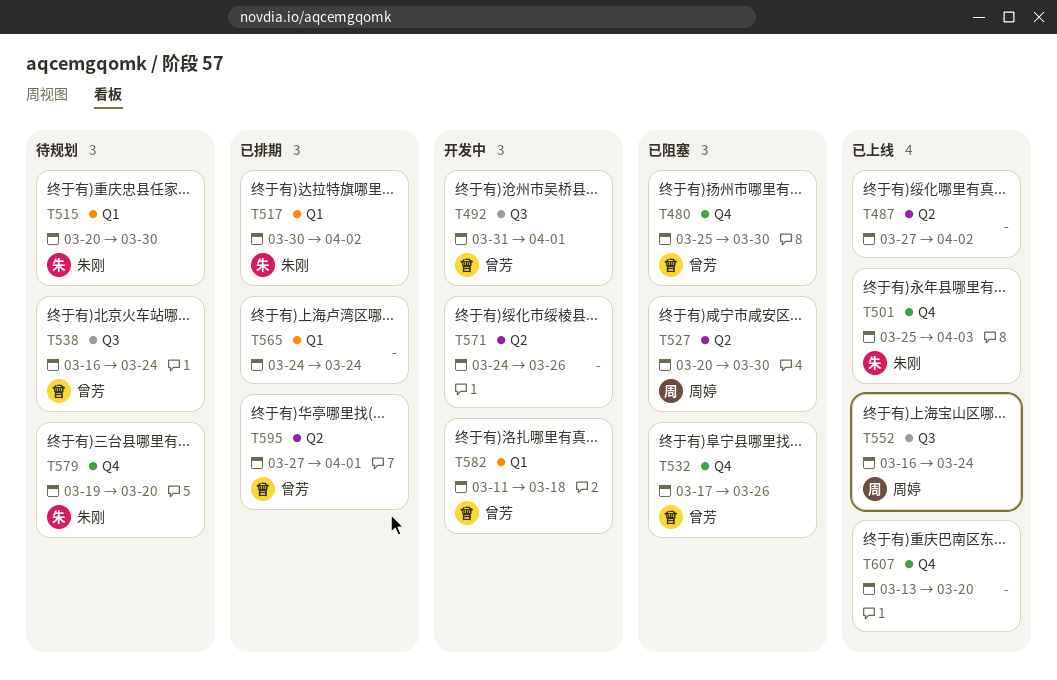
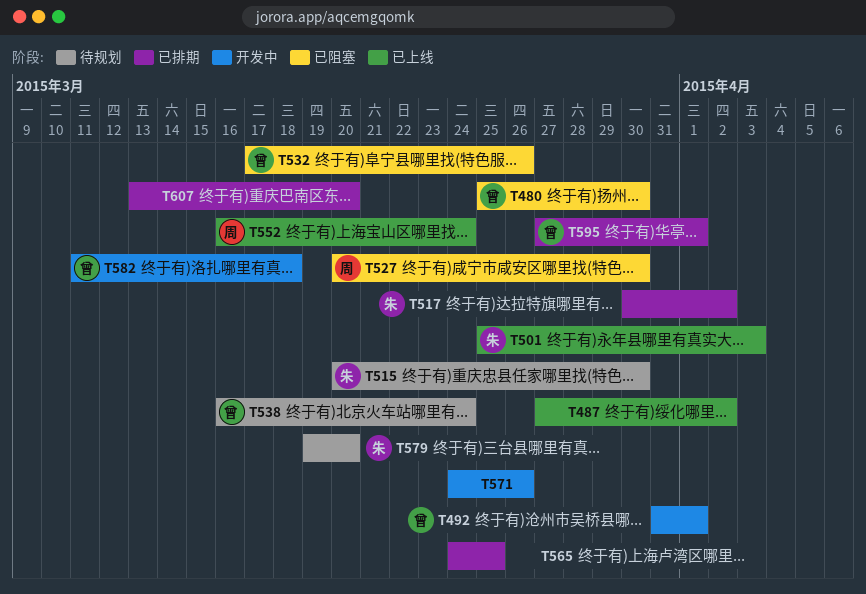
T565, due: Mar 24 -> Mar 25
T607, status: 已上线 -> 已排期

